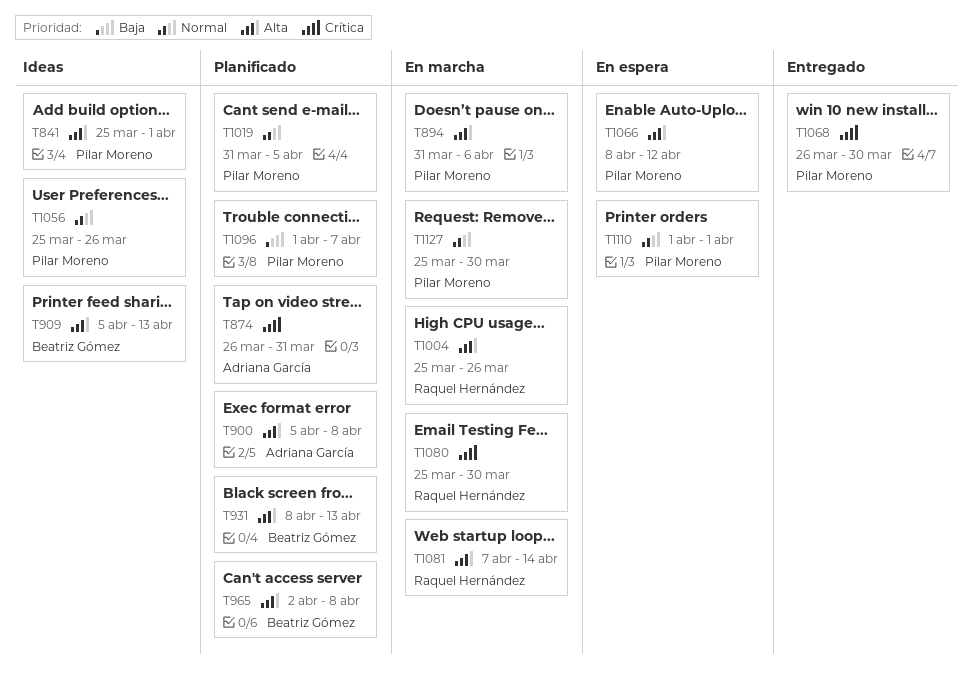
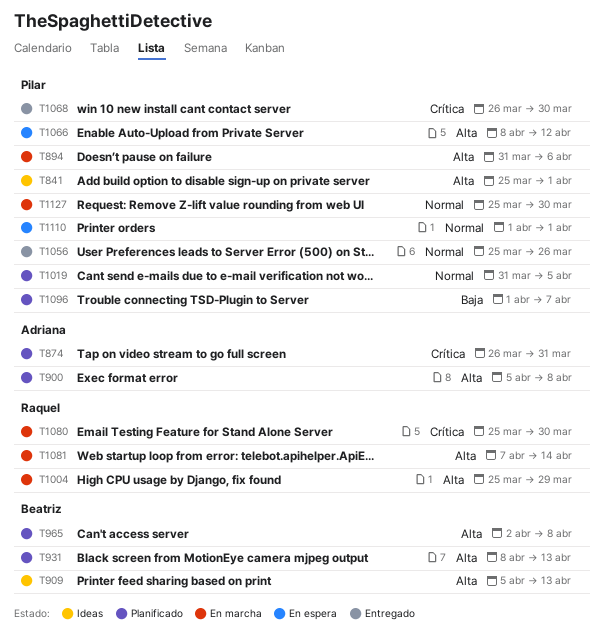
T1004, due: Mar 26 -> Mar 29
T1056, status: Ideas -> Entregado

